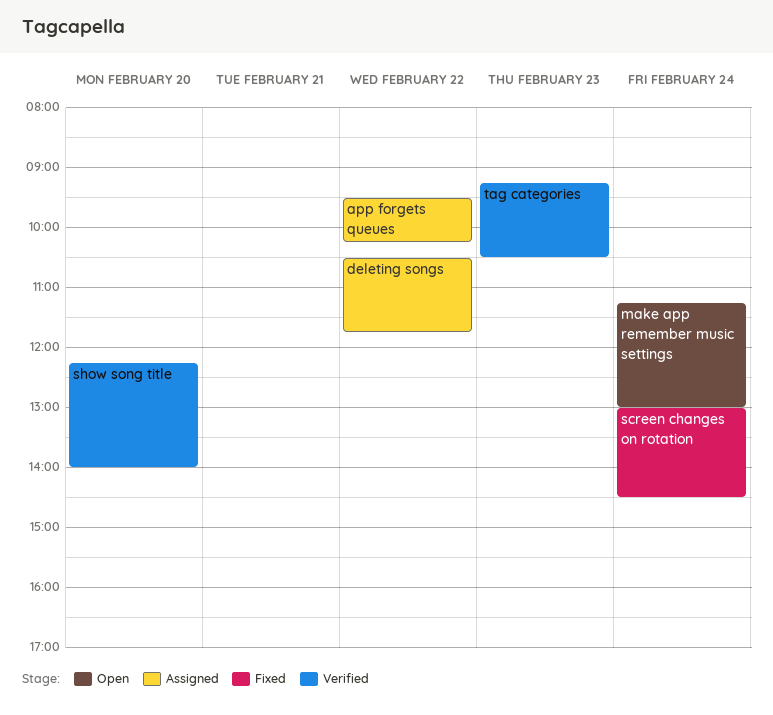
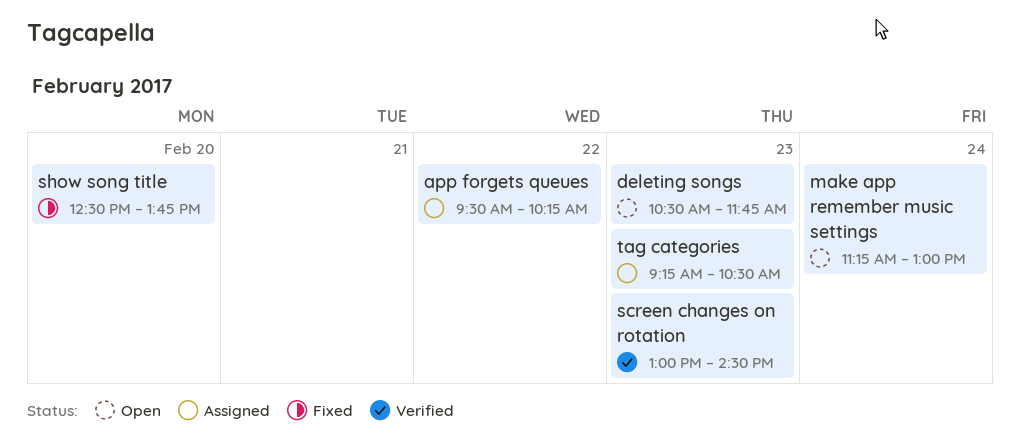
deleting songs, status: Assigned -> Open
deleting songs, day: Feb 22 -> Feb 23
screen changes on rotation, status: Fixed -> Verified
screen changes on rotation, day: Feb 24 -> Feb 23
show song title, status: Verified -> Fixed
show song title, begins: 12:15 -> 12:30
show song title, ends: 14:00 -> 13:45
tag categories, status: Verified -> Assigned

